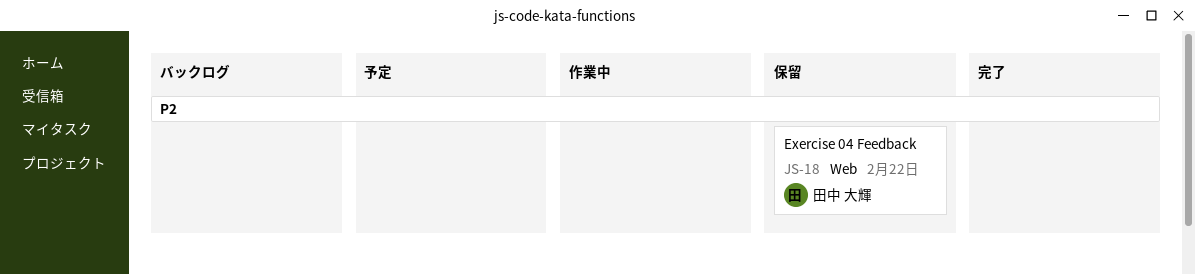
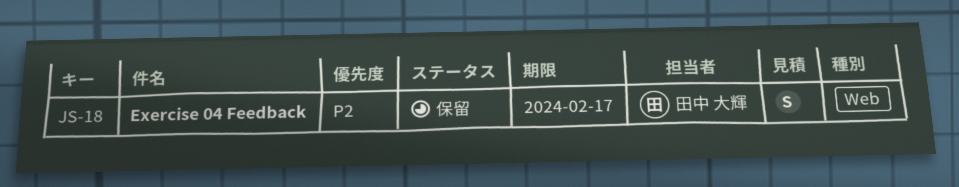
JS-18, due: Feb 22 -> Feb 17

